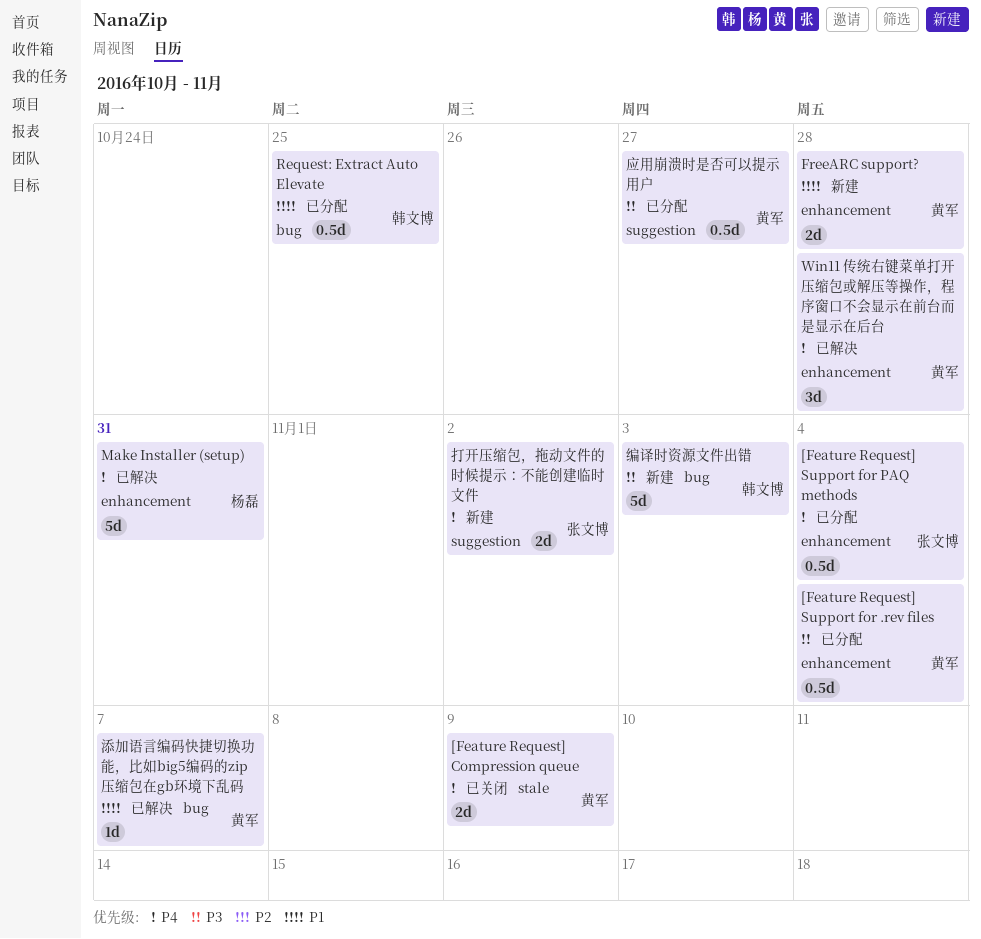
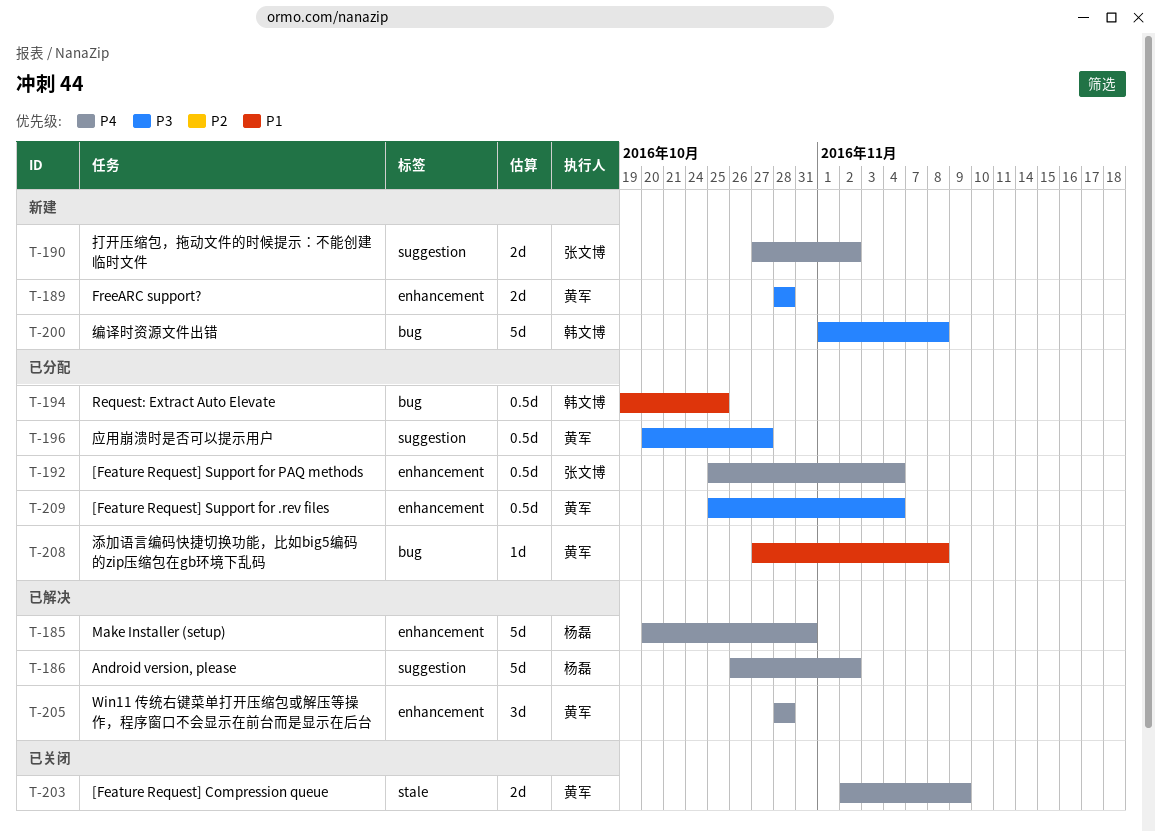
Android version, please: none -> present
FreeARC support?, priority: P1 -> P3
添加语言编码快捷切换功能，比如big5编码的zip压缩包在gb环境下乱码, status: 已解决 -> 已分配
添加语言编码快捷切换功能，比如big5编码的zip压缩包在gb环境下乱码, due: Nov 7 -> Nov 8
编译时资源文件出错, due: Nov 3 -> Nov 8

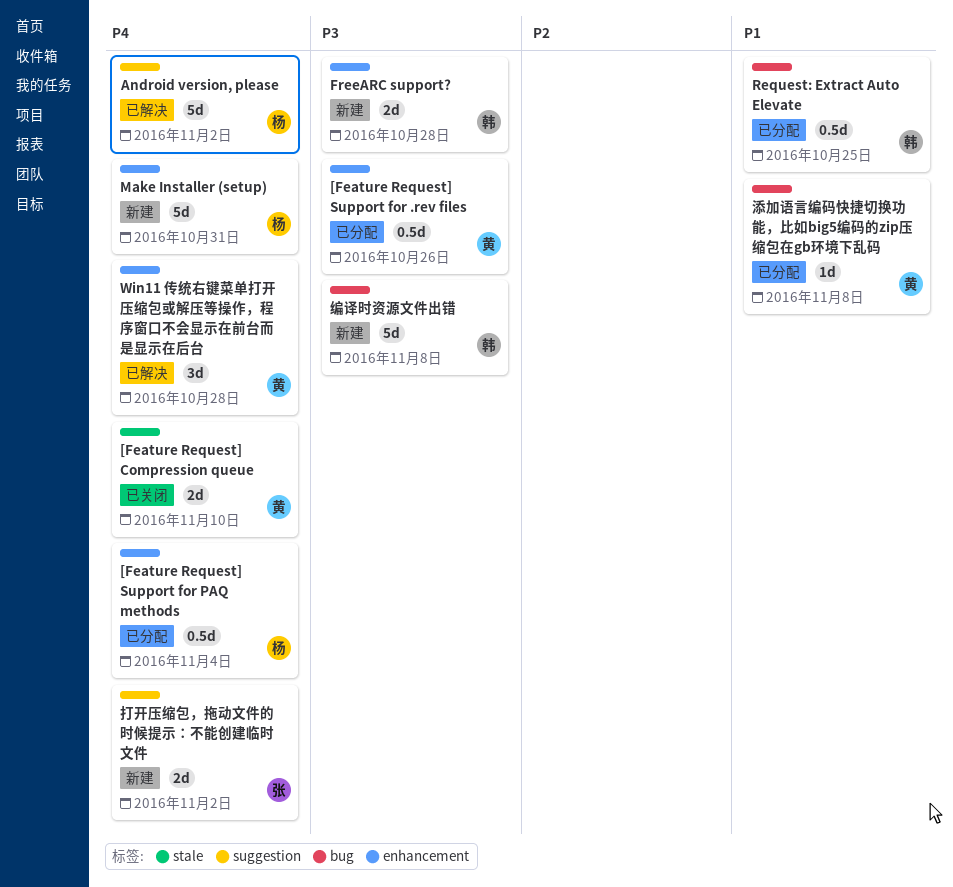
[Feature Request] Compression queue, due: Nov 9 -> Nov 10
[Feature Request] Support for .rev files, due: Nov 4 -> Oct 26
[Feature Request] Support for PAQ methods, owner: 张文博 -> 杨磊
FreeARC support?, owner: 黄军 -> 韩文博
Make Installer (setup), status: 已解决 -> 新建
应用崩溃时是否可以提示用户: present -> none

